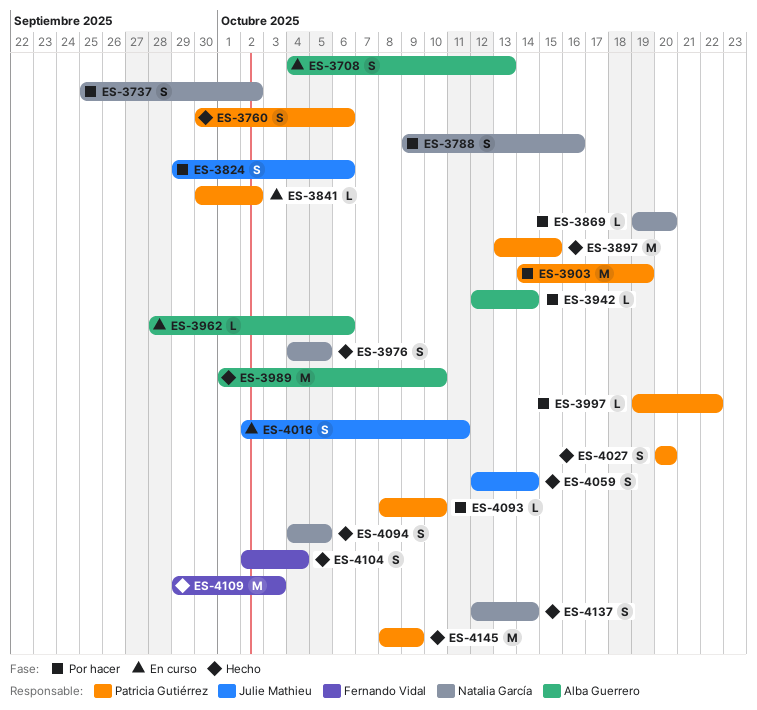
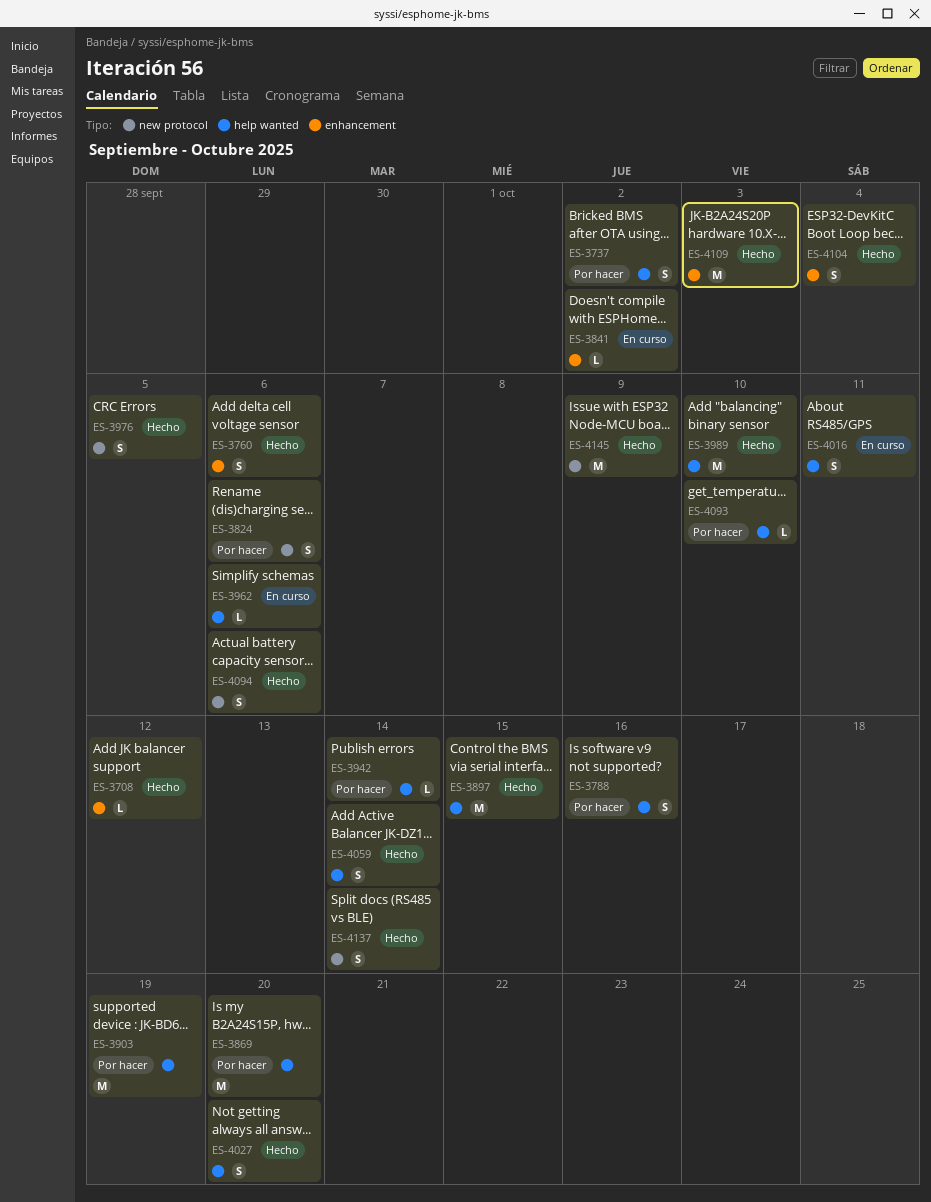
ES-3708, status: En curso -> Hecho
ES-3708, estimate: S -> L
ES-3708, due: Oct 13 -> Oct 12
ES-3869, estimate: L -> M
ES-3997: present -> none
ES-4094, due: Oct 5 -> Oct 6

